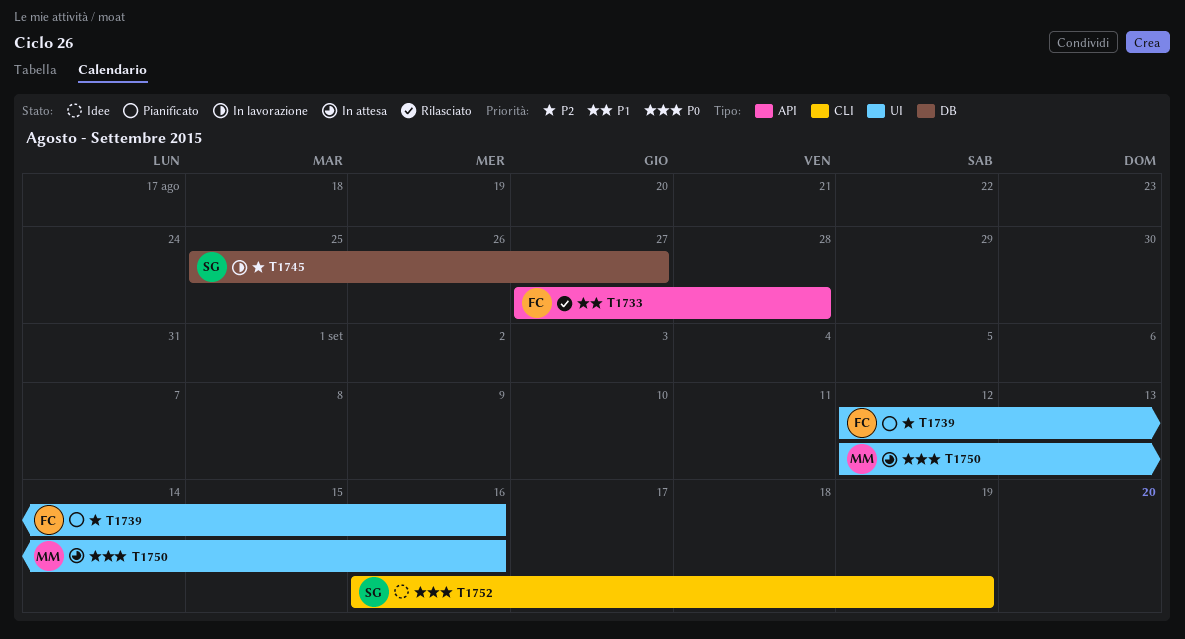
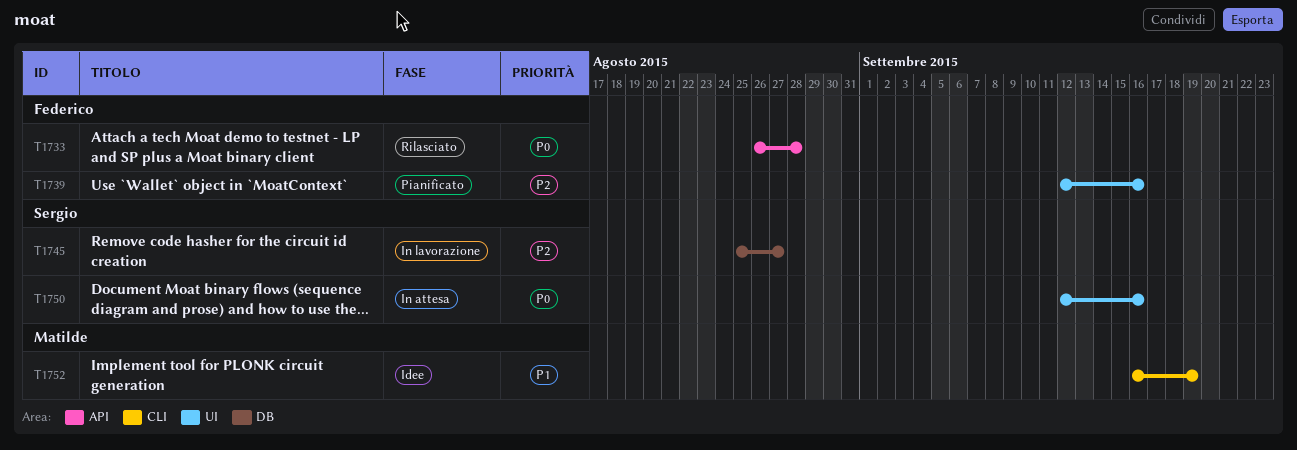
T1733, priority: P1 -> P0
T1733, start: Aug 27 -> Aug 26
T1750, owner: Matilde -> Sergio
T1752, owner: Sergio -> Matilde
T1752, priority: P0 -> P1

